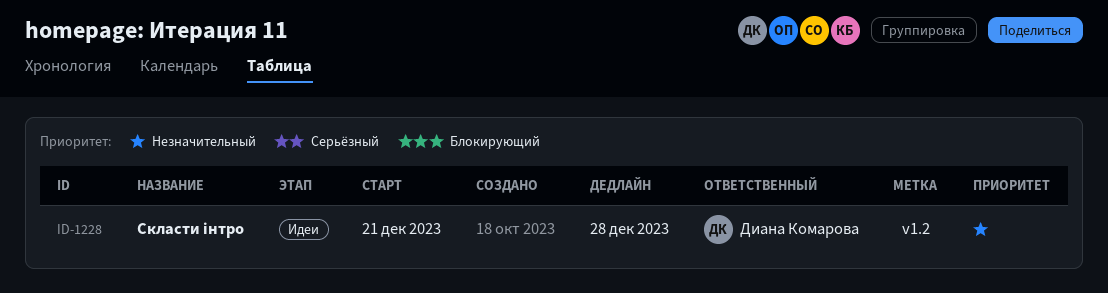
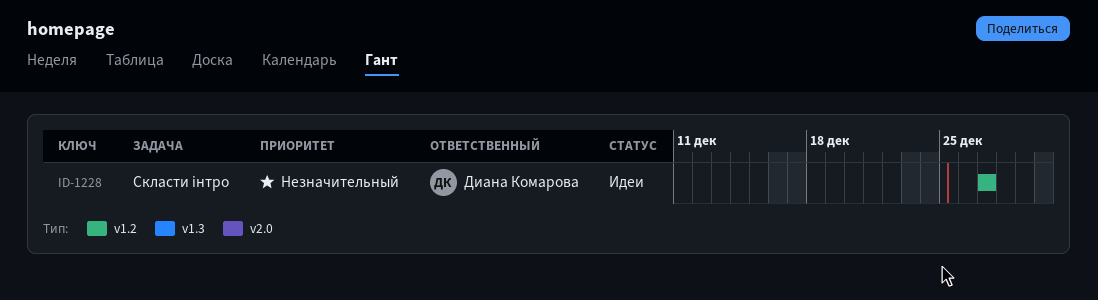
ID-1228, start: Dec 21 -> Dec 27
ID-1228, due: Dec 28 -> Dec 27

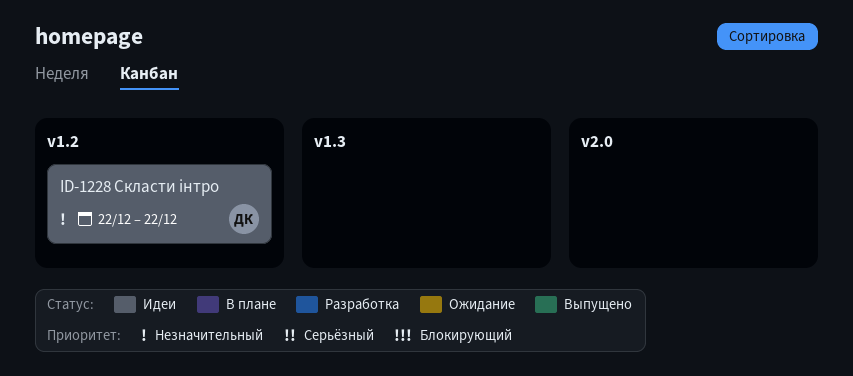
ID-1228, start: Dec 27 -> Dec 22
ID-1228, due: Dec 27 -> Dec 22

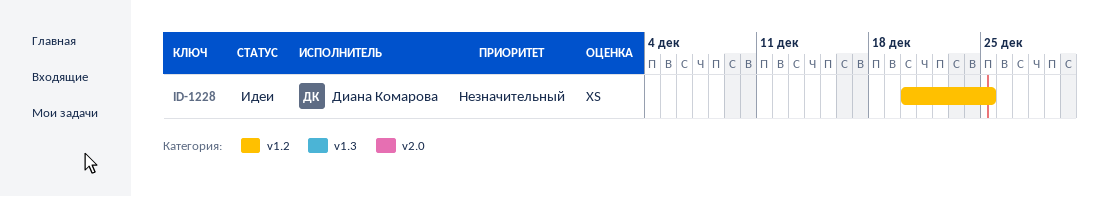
ID-1228, start: Dec 22 -> Dec 20
ID-1228, due: Dec 22 -> Dec 25

